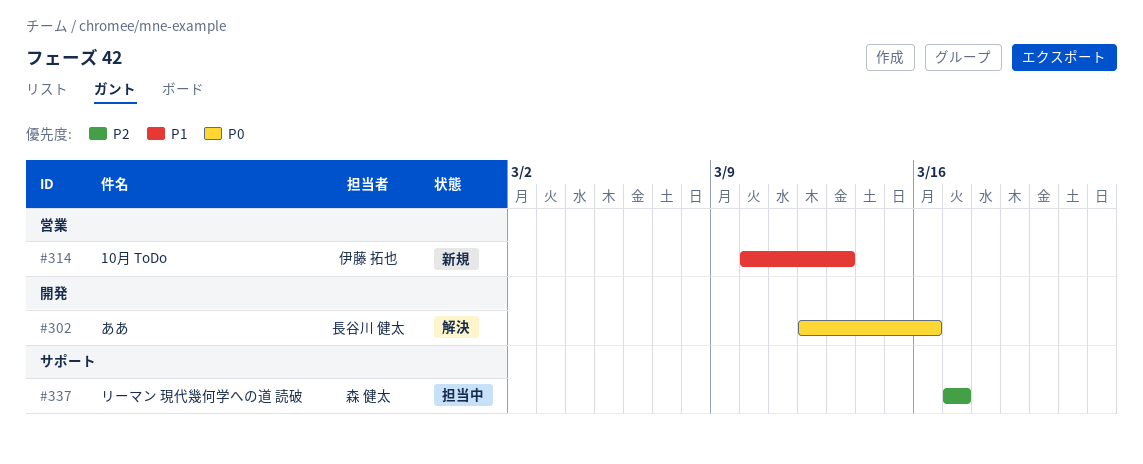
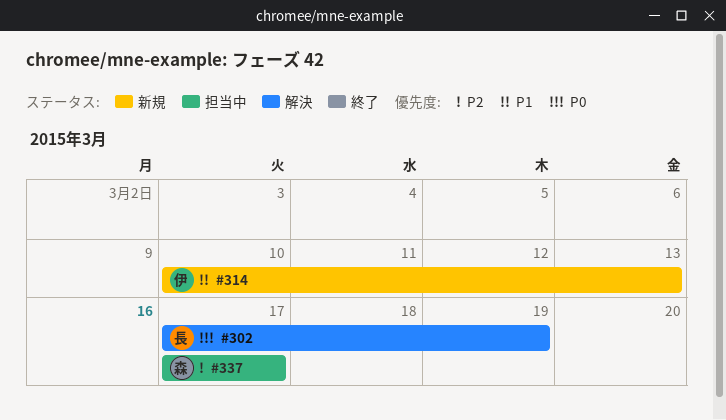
#302, start: Mar 12 -> Mar 17
#302, due: Mar 16 -> Mar 19

